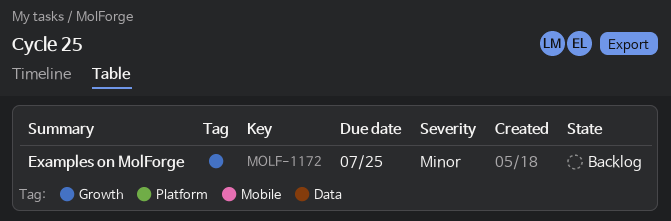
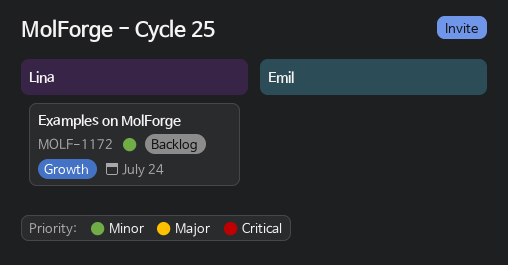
MOLF-1172, due: Jul 25 -> Jul 24

